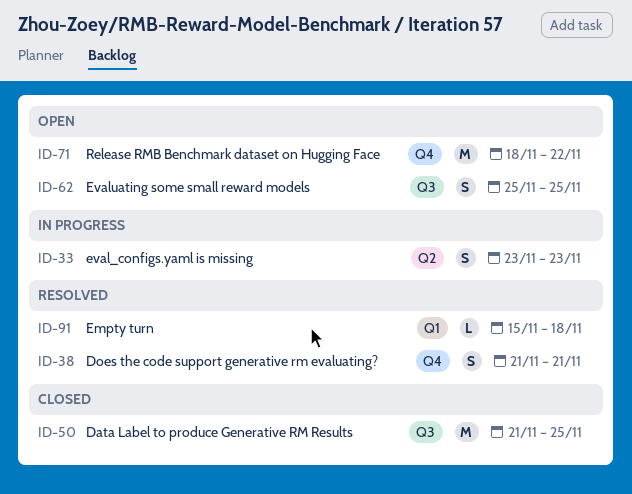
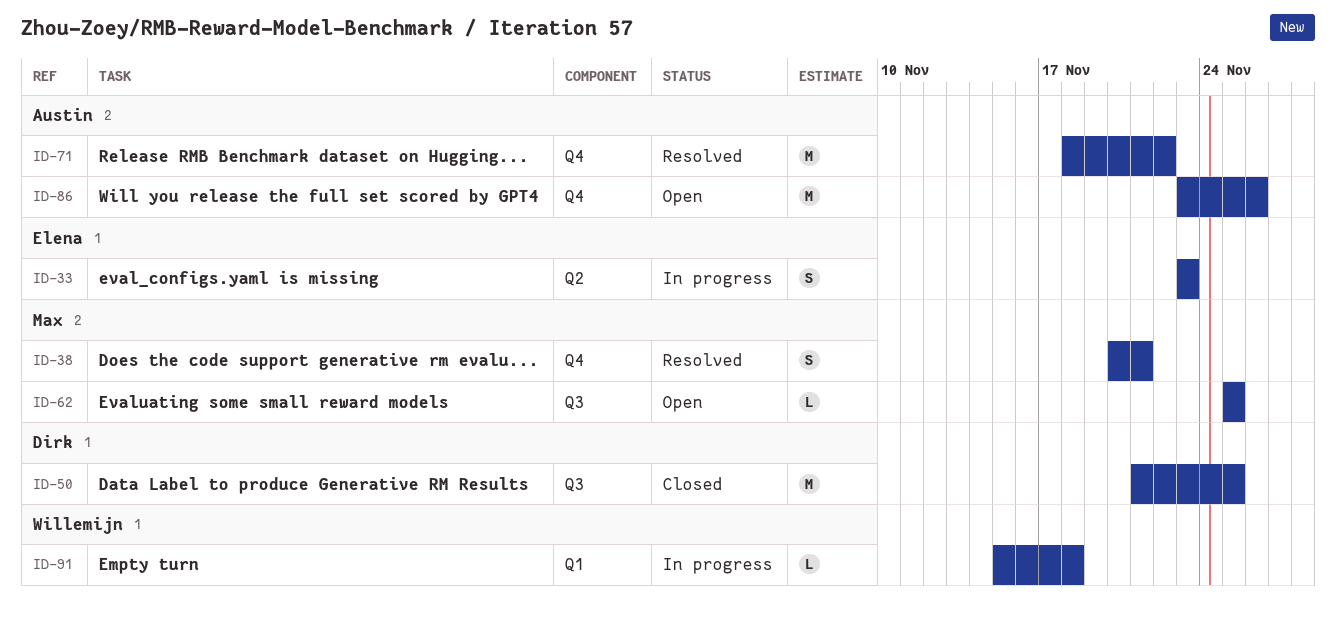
ID-38, start: Nov 21 -> Nov 20
ID-62, estimate: S -> L
ID-71, status: Open -> Resolved
ID-86: none -> present
ID-91, status: Resolved -> In progress

